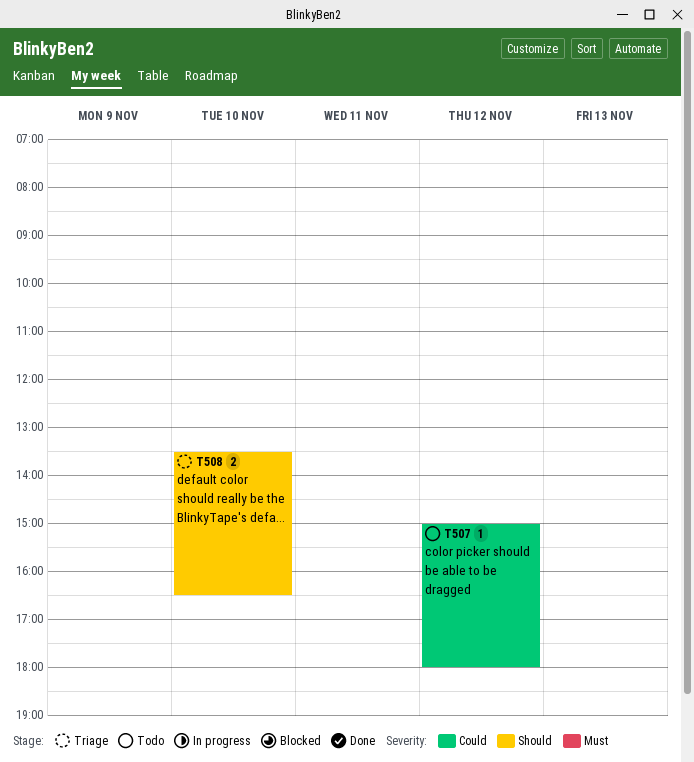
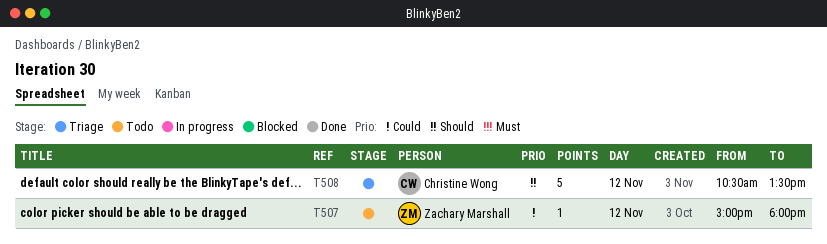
T508, estimate: 2 -> 5
T508, day: Nov 10 -> Nov 12
T508, begins: 13:30 -> 10:30
T508, ends: 16:30 -> 13:30

